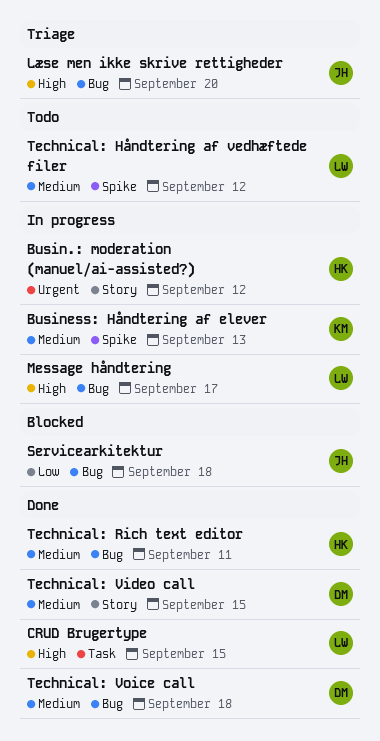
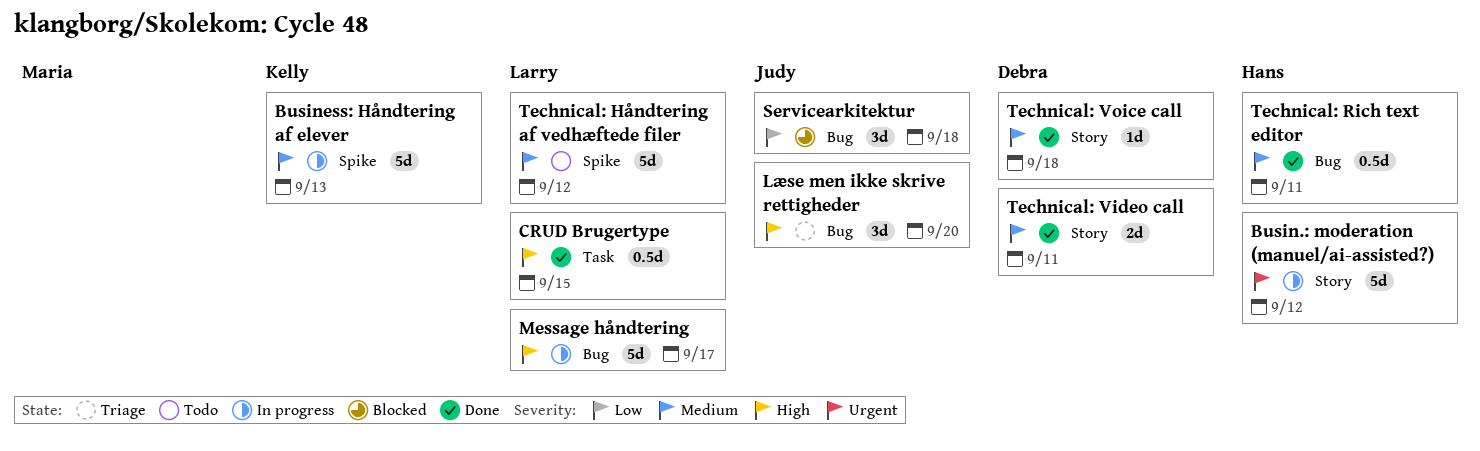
Technical: Video call, due: Sep 15 -> Sep 11
Technical: Voice call, label: Bug -> Story

